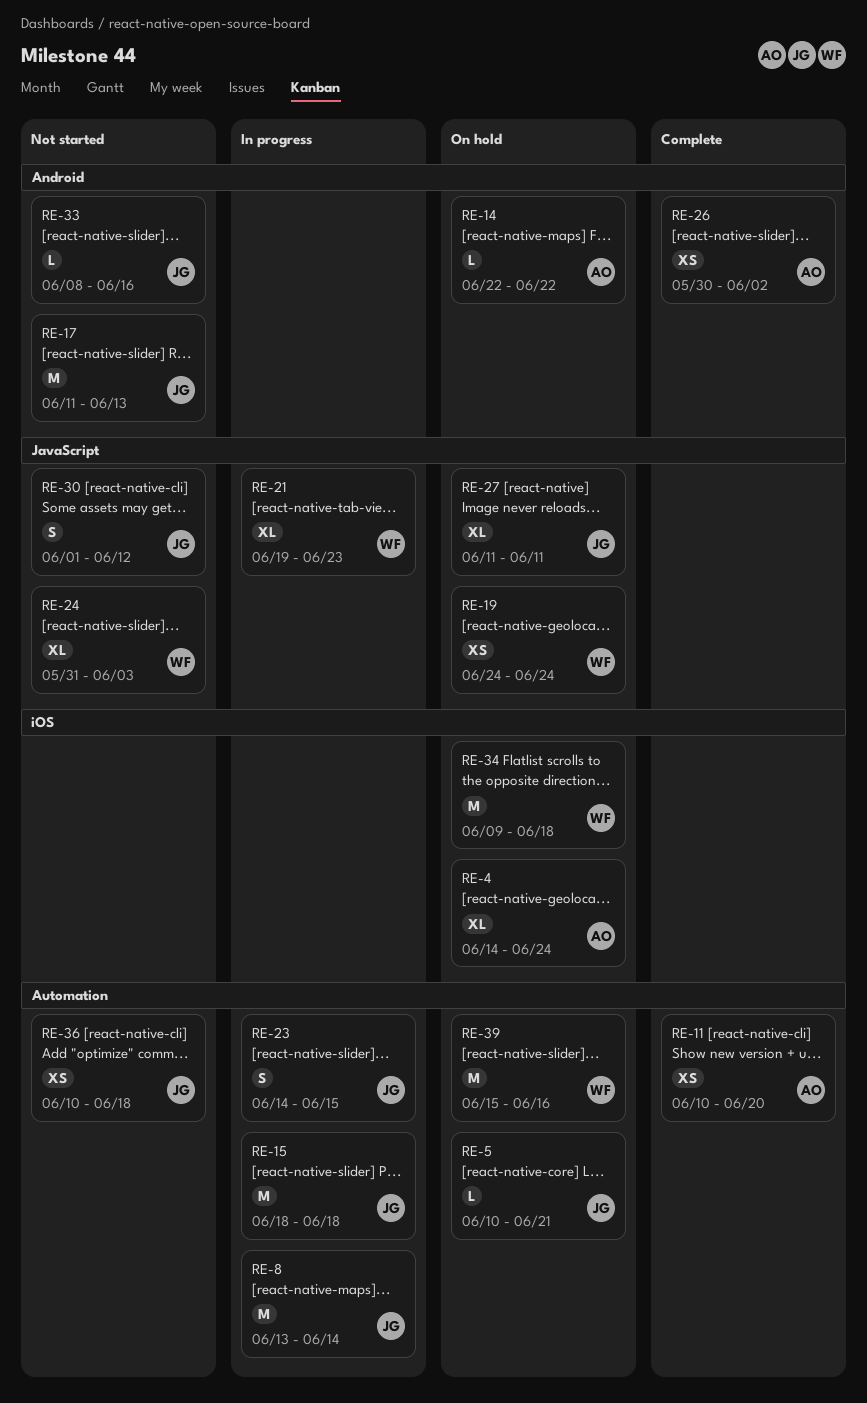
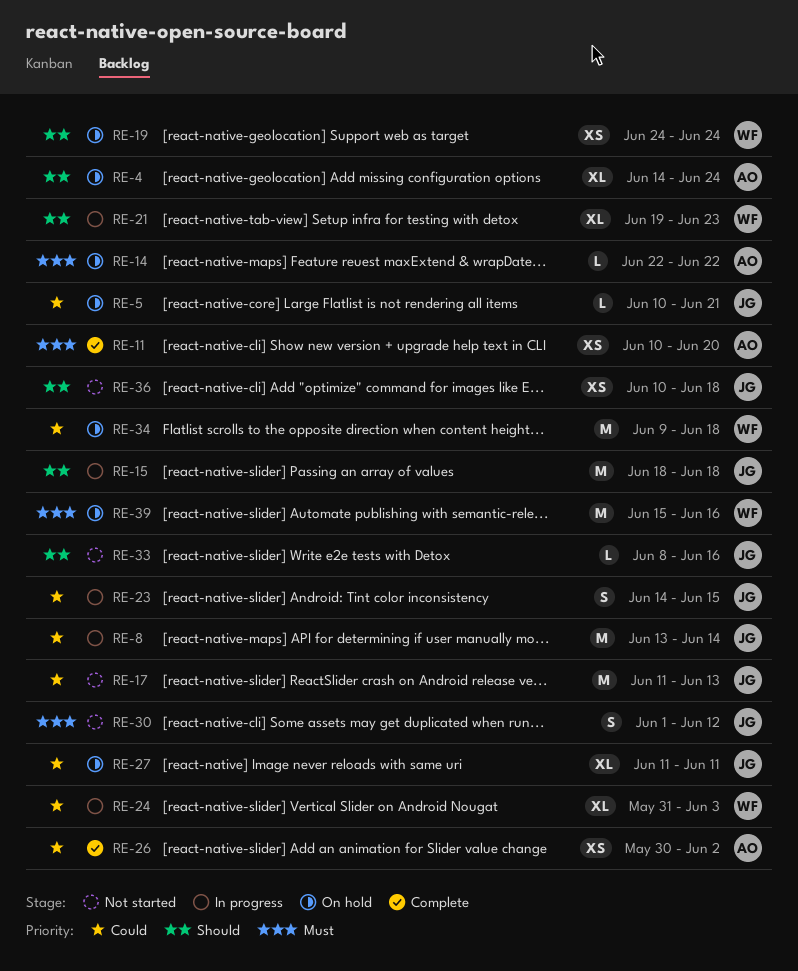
RE-24, status: Not started -> In progress

